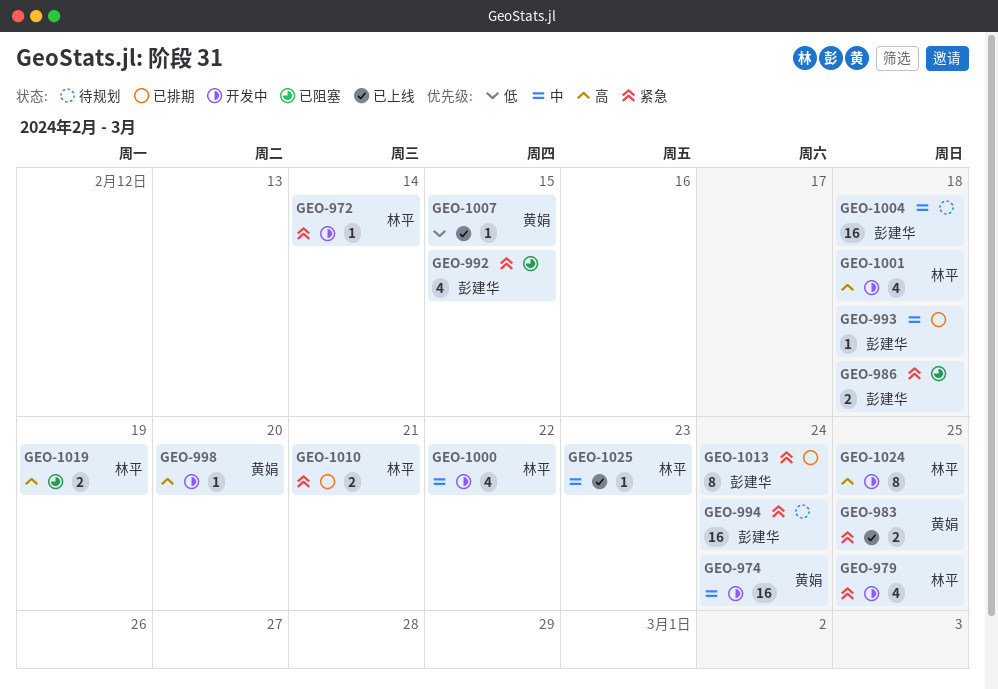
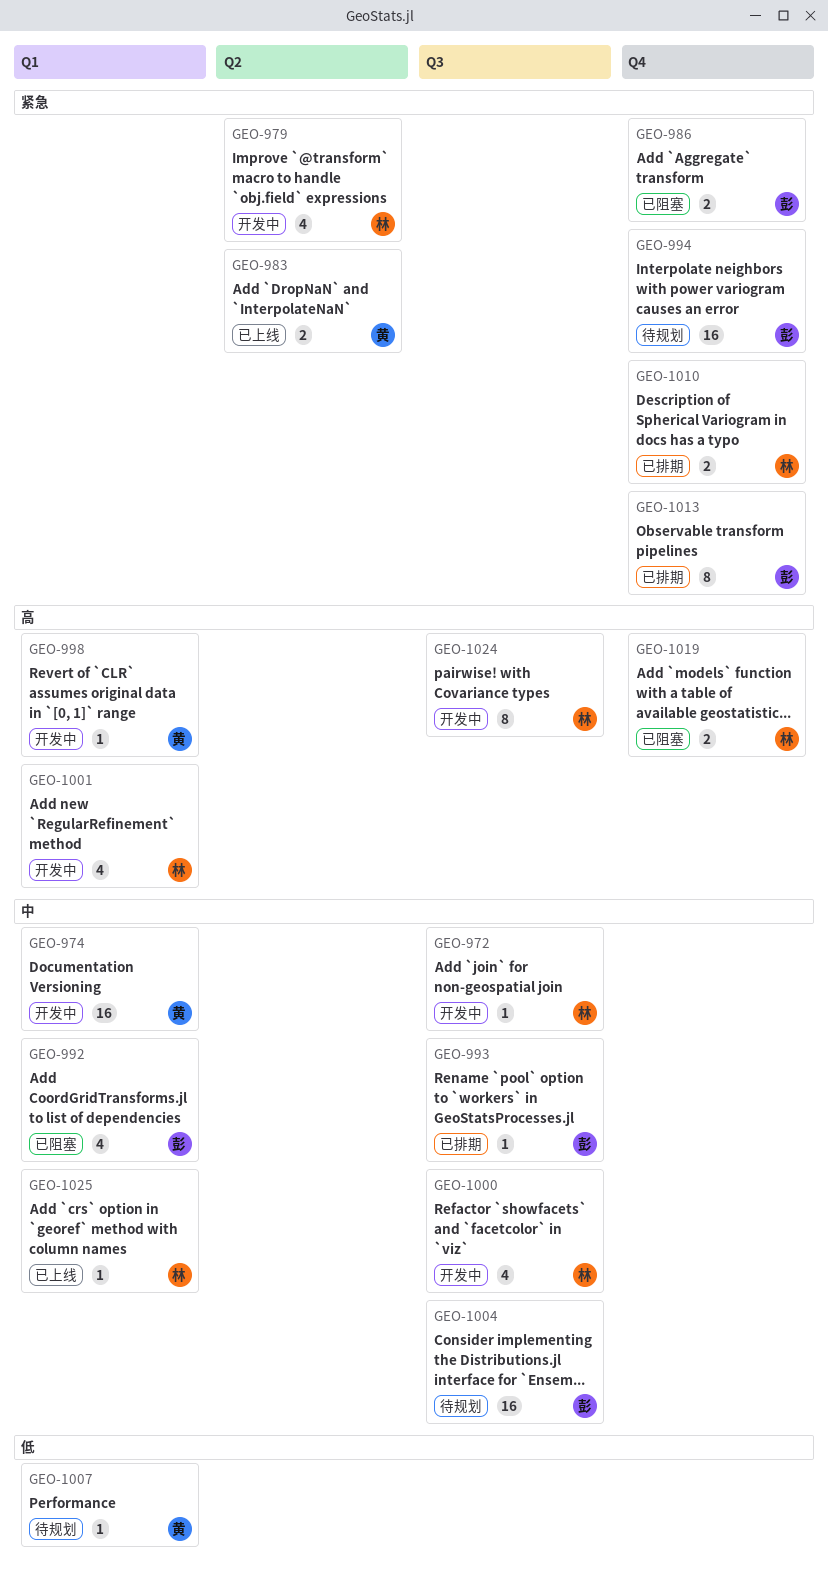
GEO-972, priority: 紧急 -> 中
GEO-992, priority: 紧急 -> 中
GEO-1007, status: 已上线 -> 待规划

